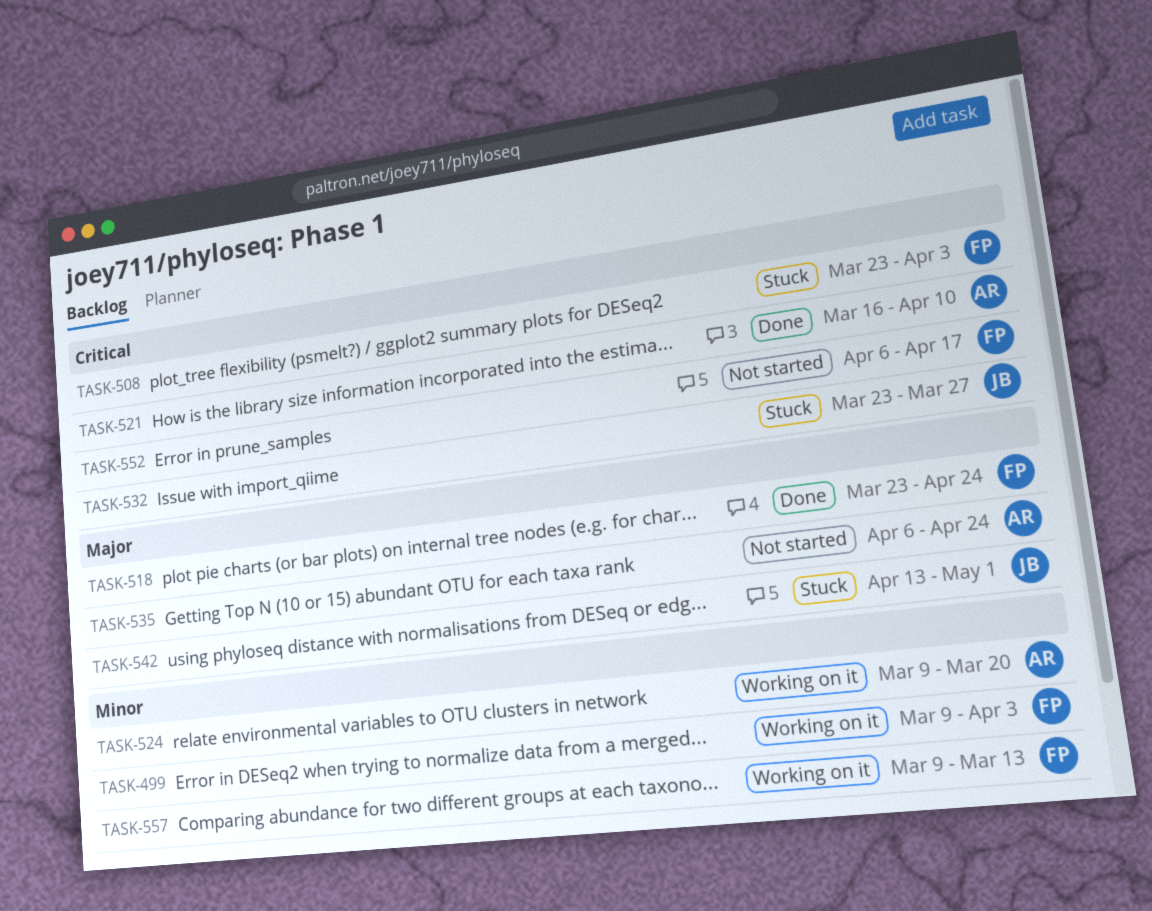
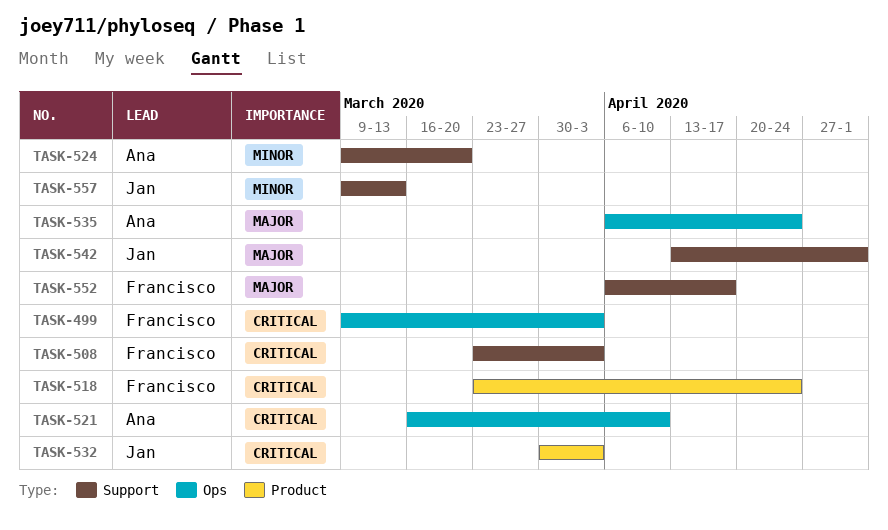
TASK-499, priority: Minor -> Critical
TASK-518, priority: Major -> Critical
TASK-532, start: Mar 23 -> Mar 30
TASK-532, due: Mar 27 -> Apr 3
TASK-552, priority: Critical -> Major
TASK-557, owner: Francisco -> Jan

